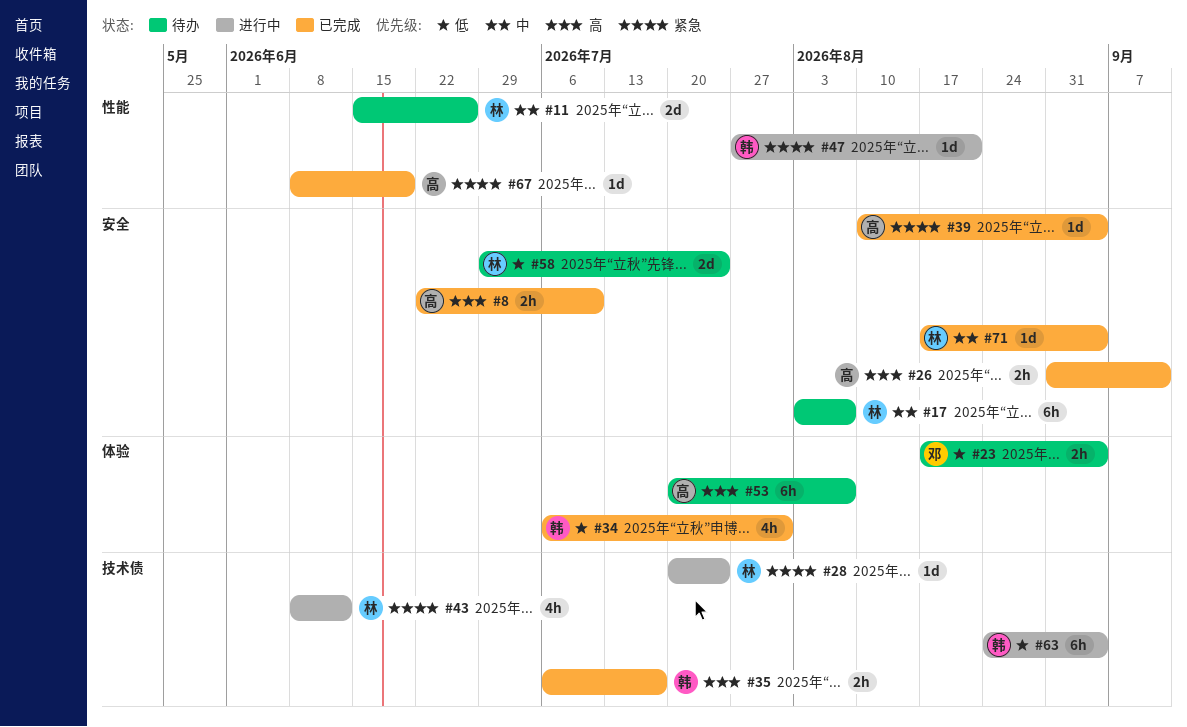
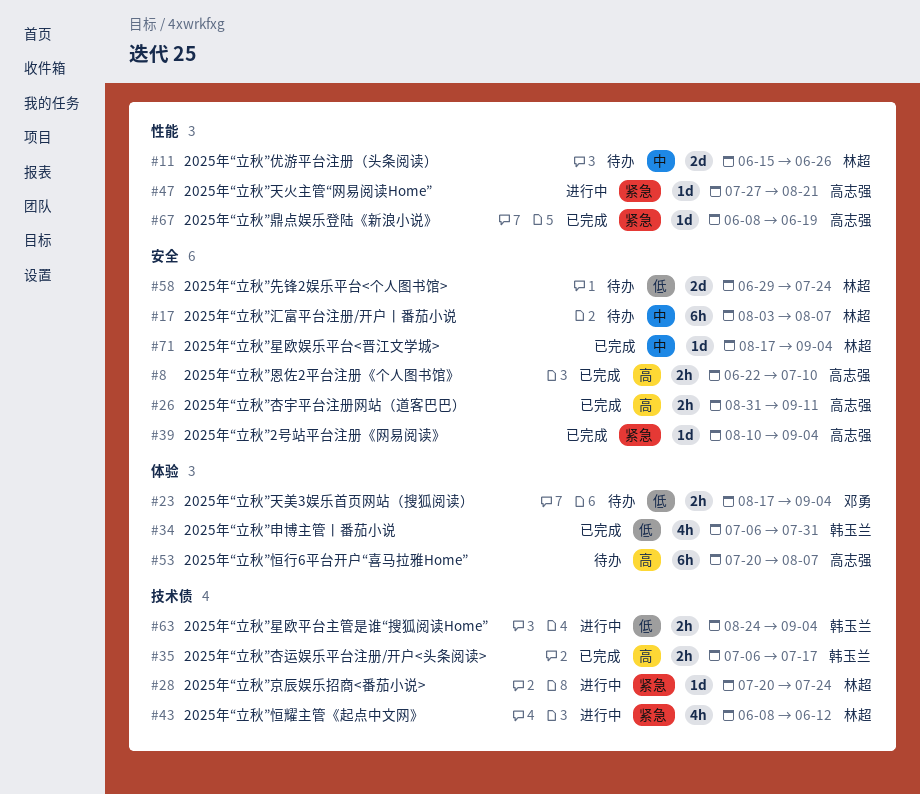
#47, owner: 韩玉兰 -> 高志强
#63, estimate: 6h -> 2h

